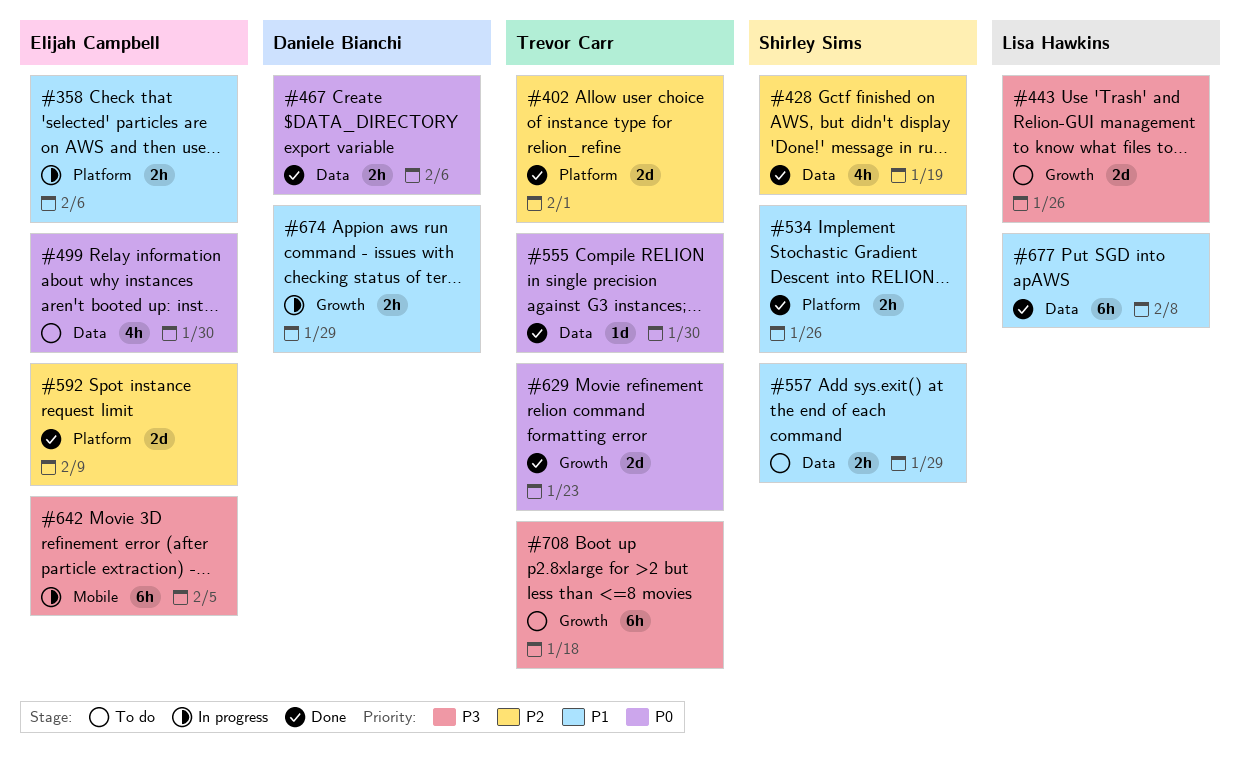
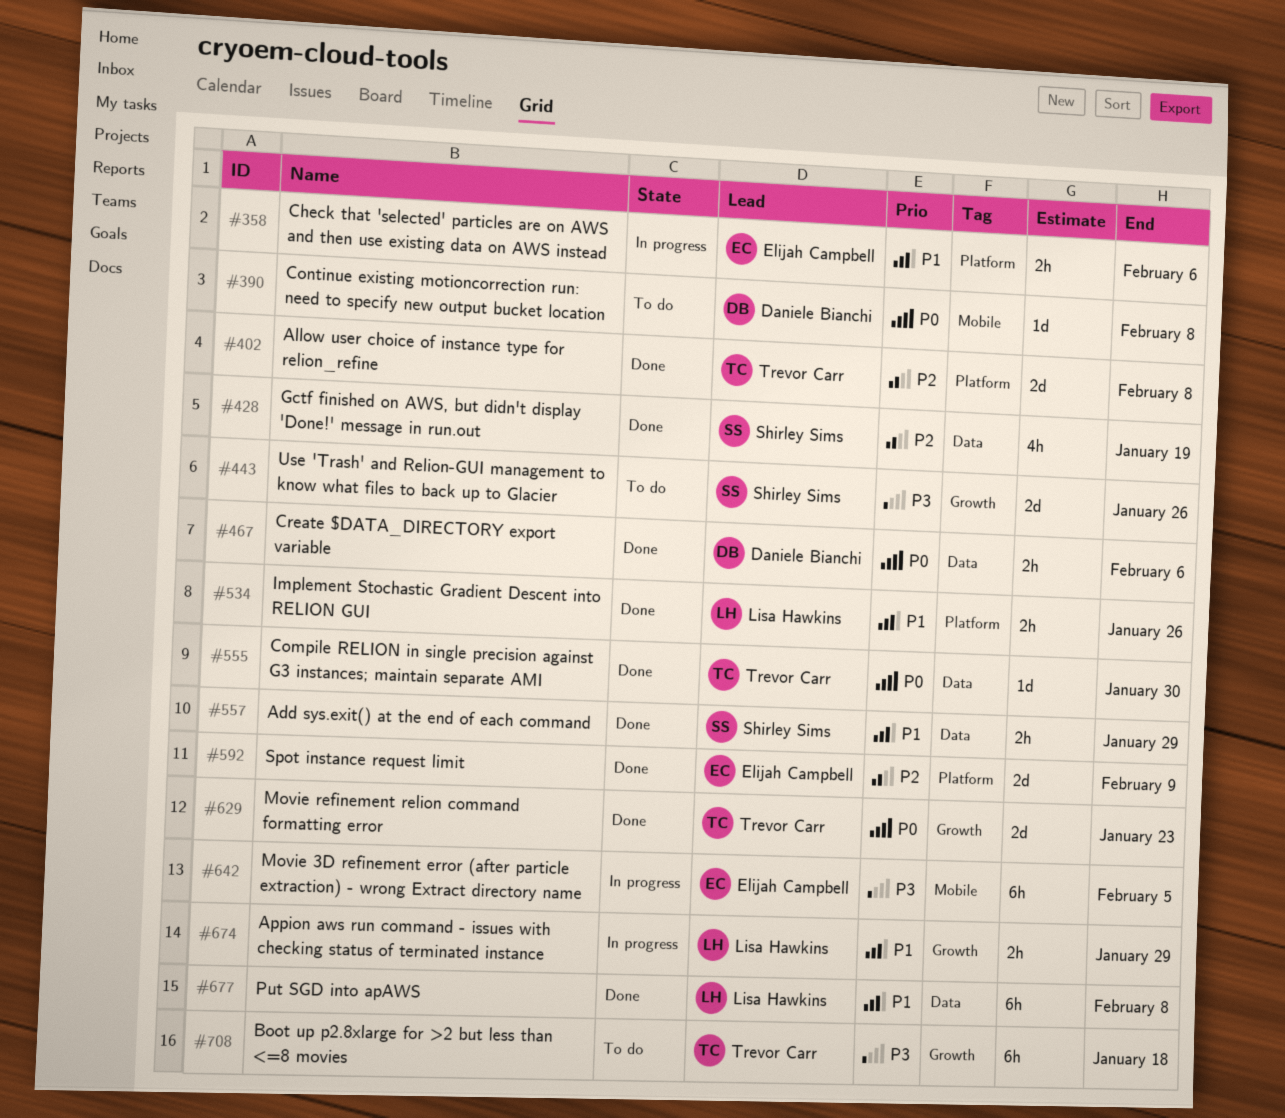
#390: none -> present
#402, due: Feb 1 -> Feb 8
#443, owner: Lisa Hawkins -> Shirley Sims
#499: present -> none
#534, owner: Shirley Sims -> Lisa Hawkins
#557, status: To do -> Done
#674, owner: Daniele Bianchi -> Lisa Hawkins

